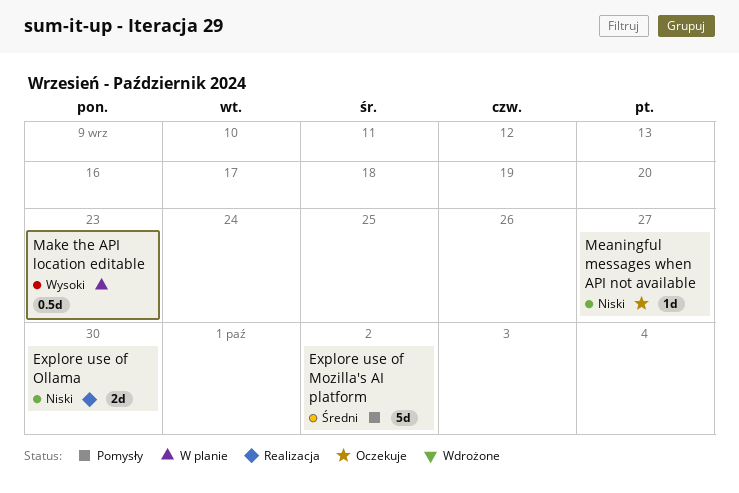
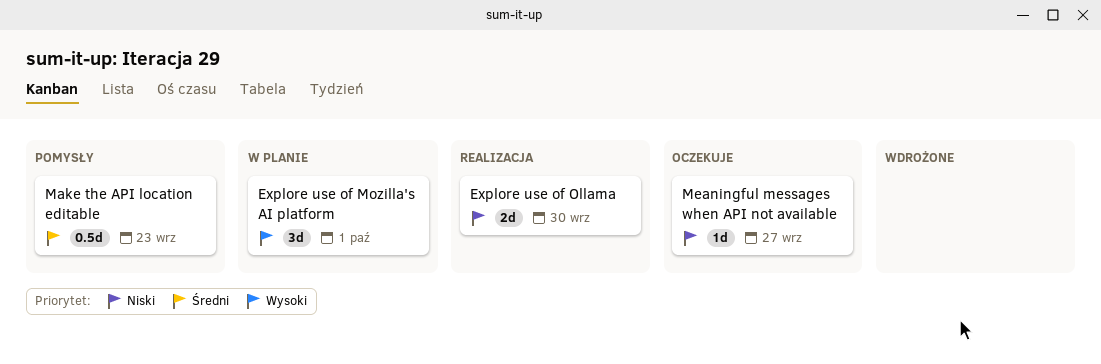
Explore use of Mozilla's AI platform, status: Pomysły -> W planie
Explore use of Mozilla's AI platform, priority: Średni -> Wysoki
Explore use of Mozilla's AI platform, estimate: 5d -> 3d
Explore use of Mozilla's AI platform, due: Oct 2 -> Oct 1
Make the API location editable, status: W planie -> Pomysły
Make the API location editable, priority: Wysoki -> Średni

